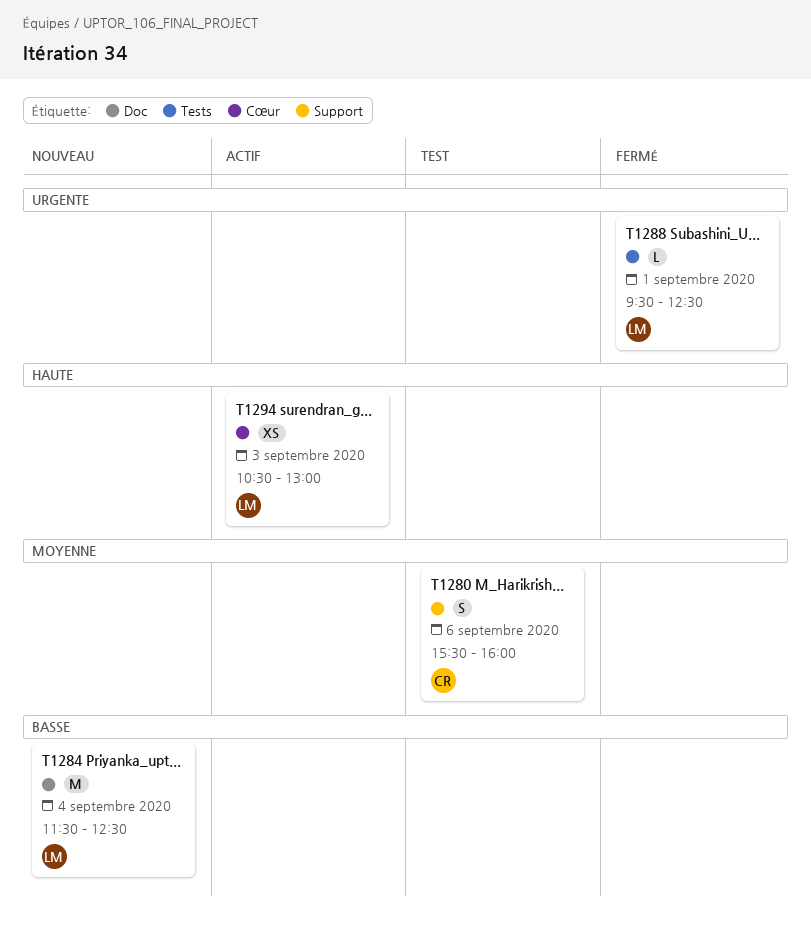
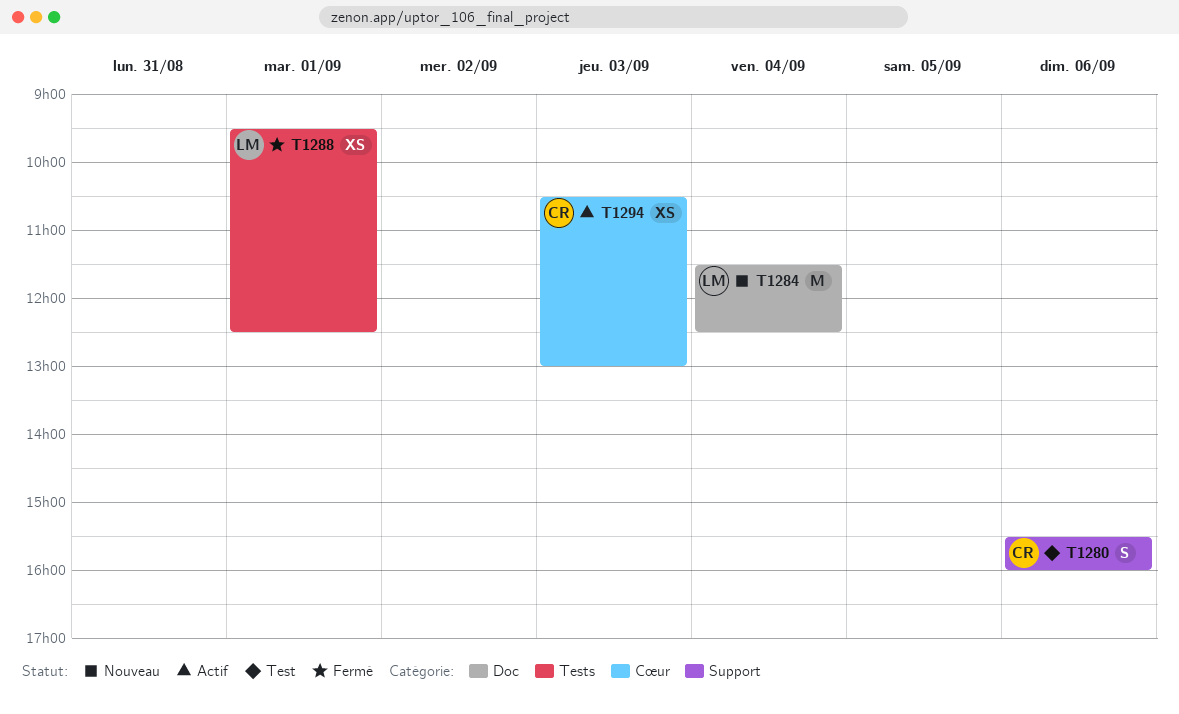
T1288, estimate: L -> XS
T1294, owner: LM -> CR

